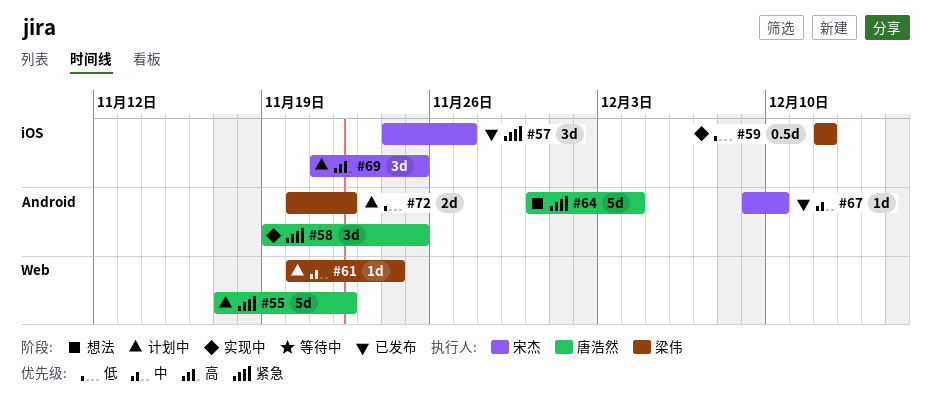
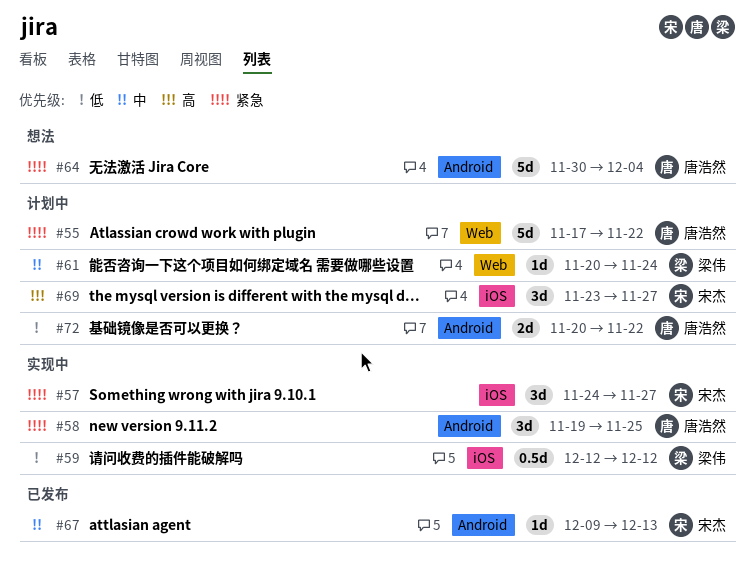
#57, status: 已发布 -> 实现中
#67, due: Dec 10 -> Dec 13
#69, start: Nov 21 -> Nov 23
#69, due: Nov 25 -> Nov 27
#72, owner: 梁伟 -> 唐浩然

